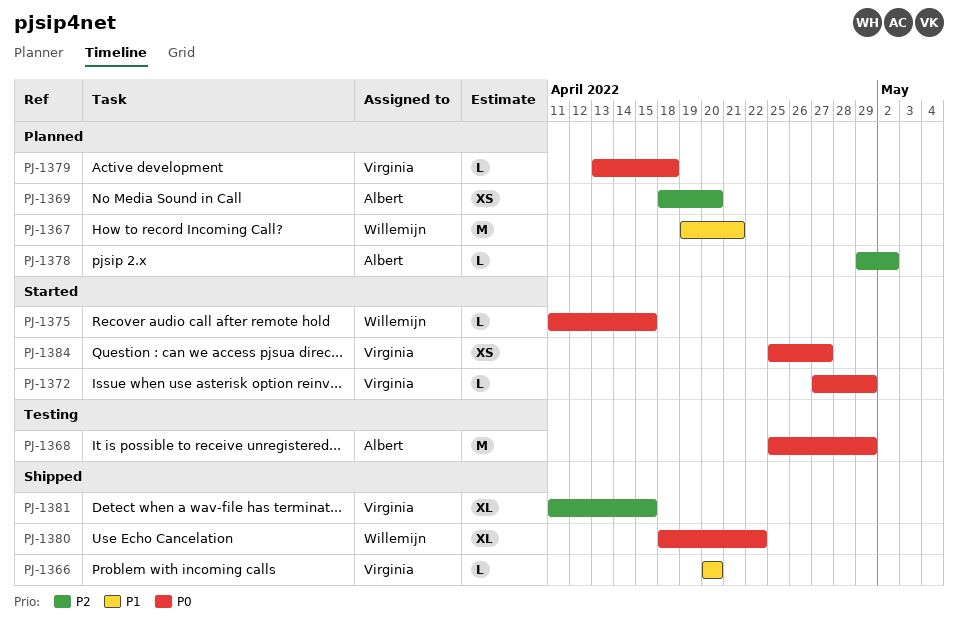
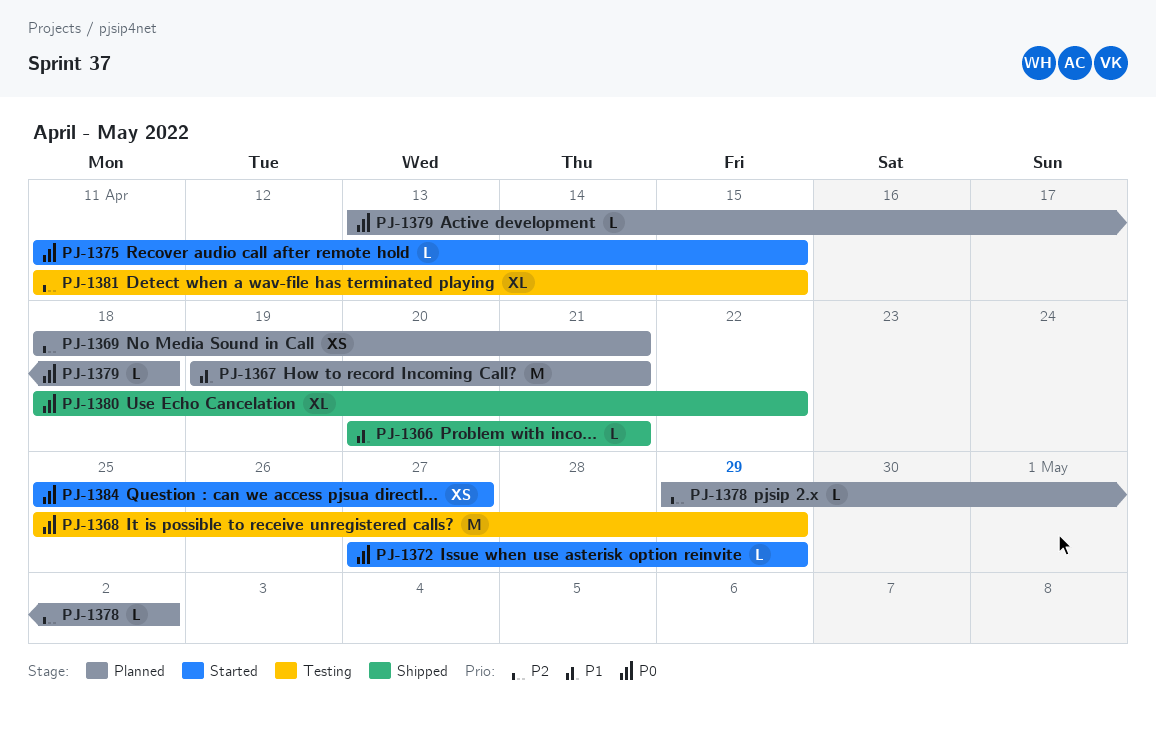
PJ-1366, due: Apr 20 -> Apr 21
PJ-1369, due: Apr 20 -> Apr 21
PJ-1381, status: Shipped -> Testing

